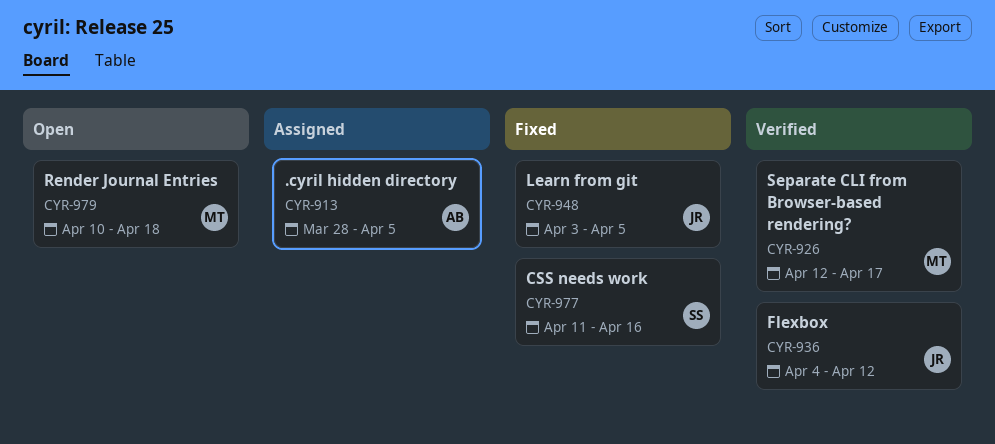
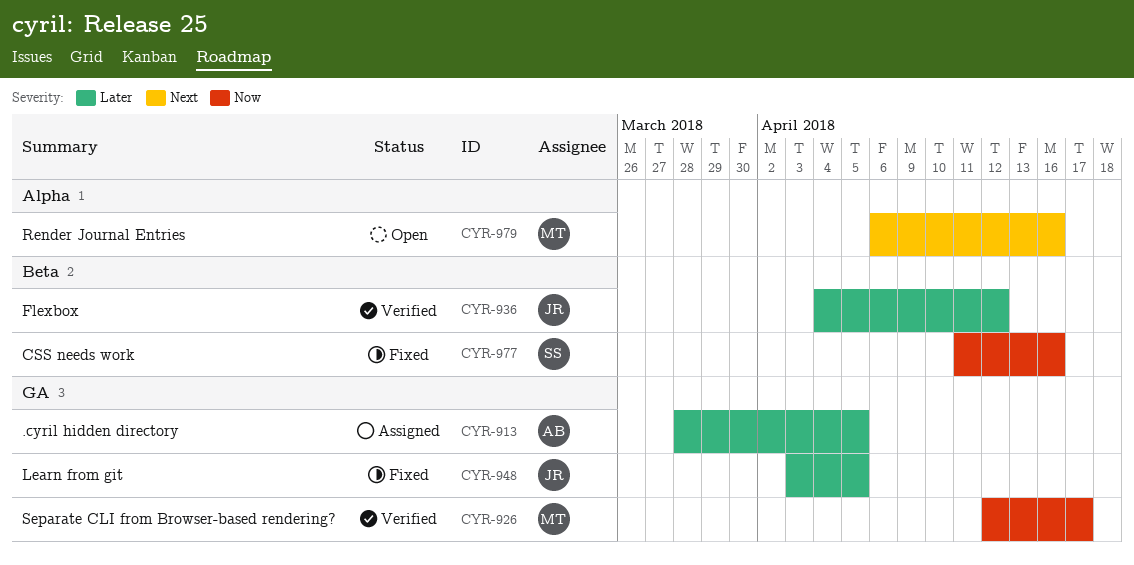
CYR-979, start: Apr 10 -> Apr 6
CYR-979, due: Apr 18 -> Apr 16

